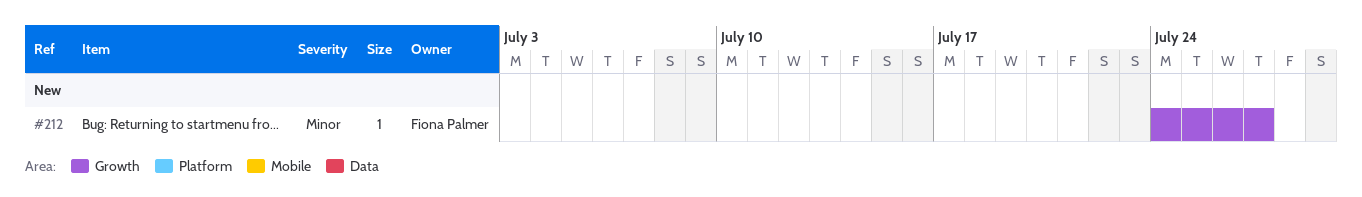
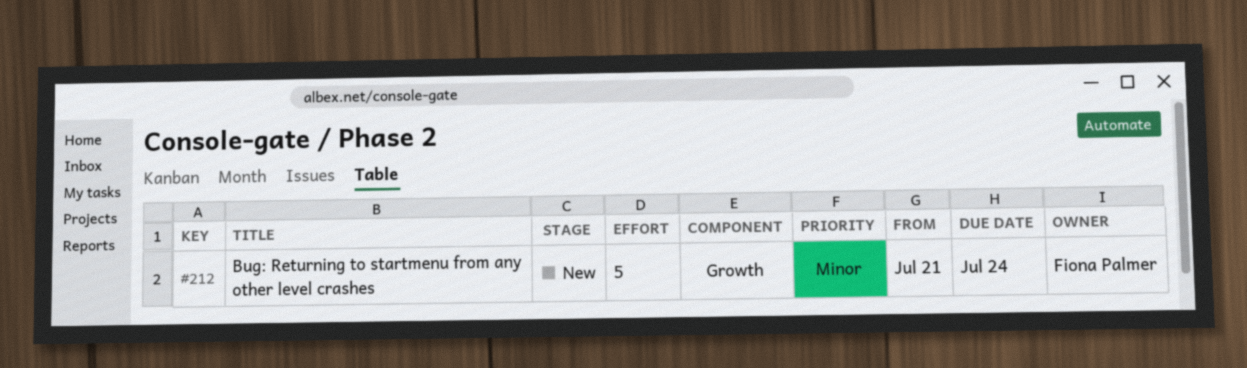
#212, estimate: 1 -> 5
#212, start: Jul 24 -> Jul 21
#212, due: Jul 27 -> Jul 24

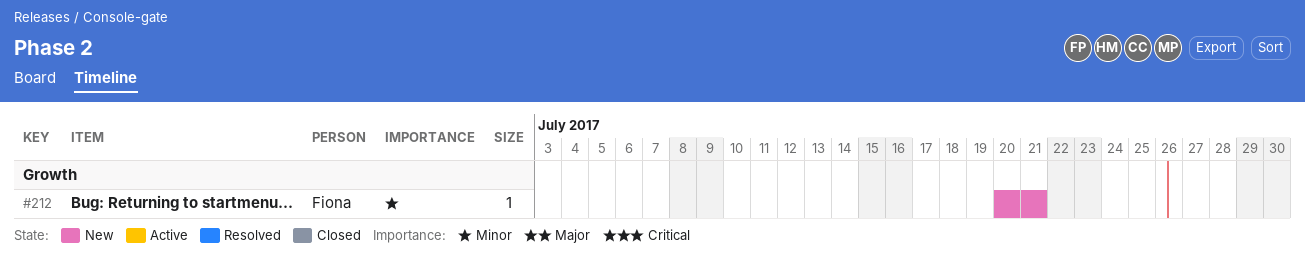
#212, estimate: 5 -> 1
#212, start: Jul 21 -> Jul 20
#212, due: Jul 24 -> Jul 21

